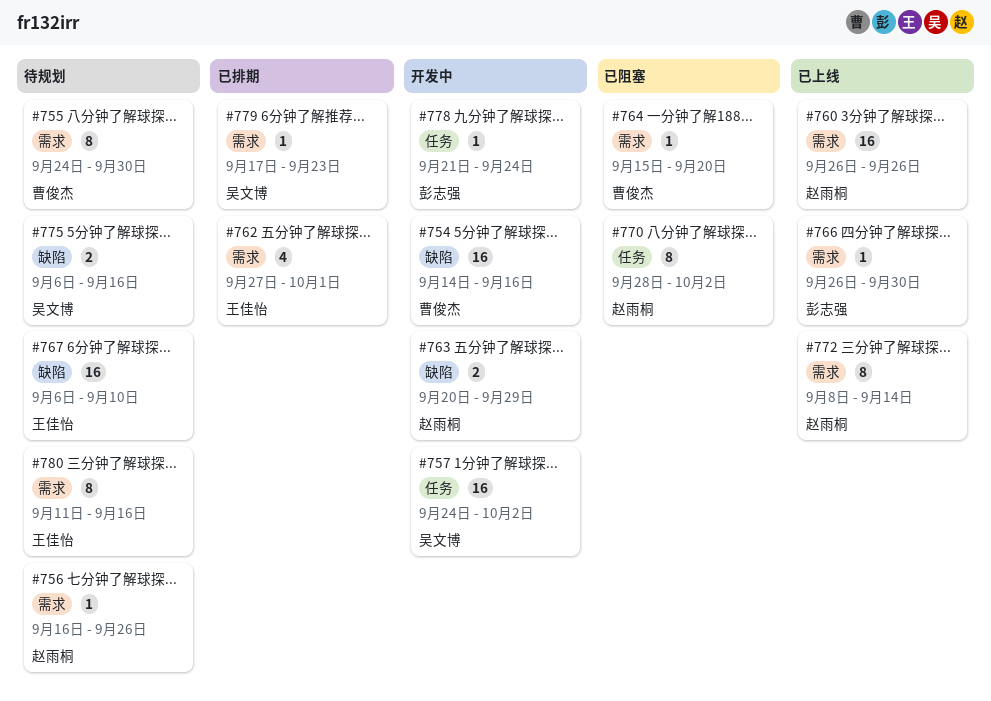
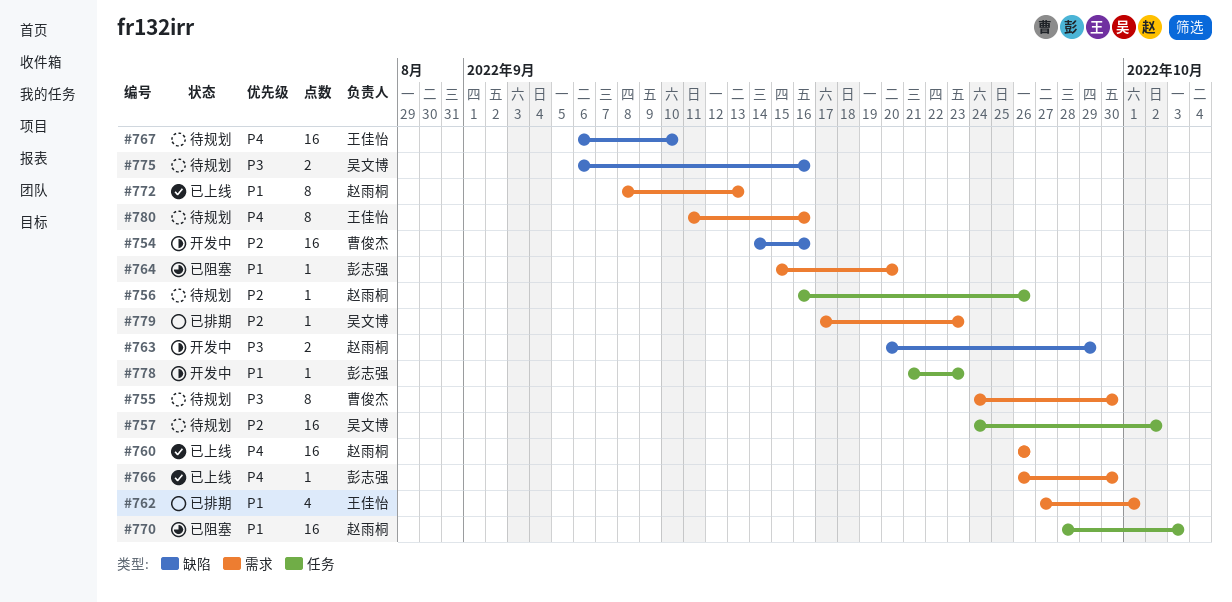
#756, label: 需求 -> 任务
#757, status: 开发中 -> 待规划
#764, owner: 曹俊杰 -> 彭志强
#770, estimate: 8 -> 16
#770, due: Oct 2 -> Oct 3
#772, due: Sep 14 -> Sep 13
#778, due: Sep 24 -> Sep 23

